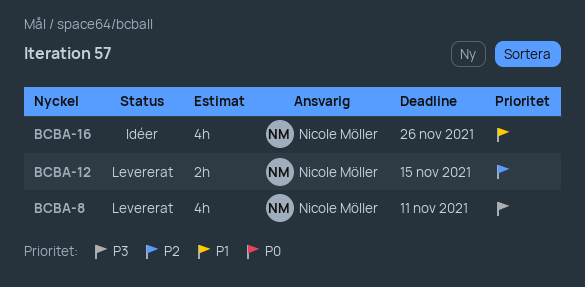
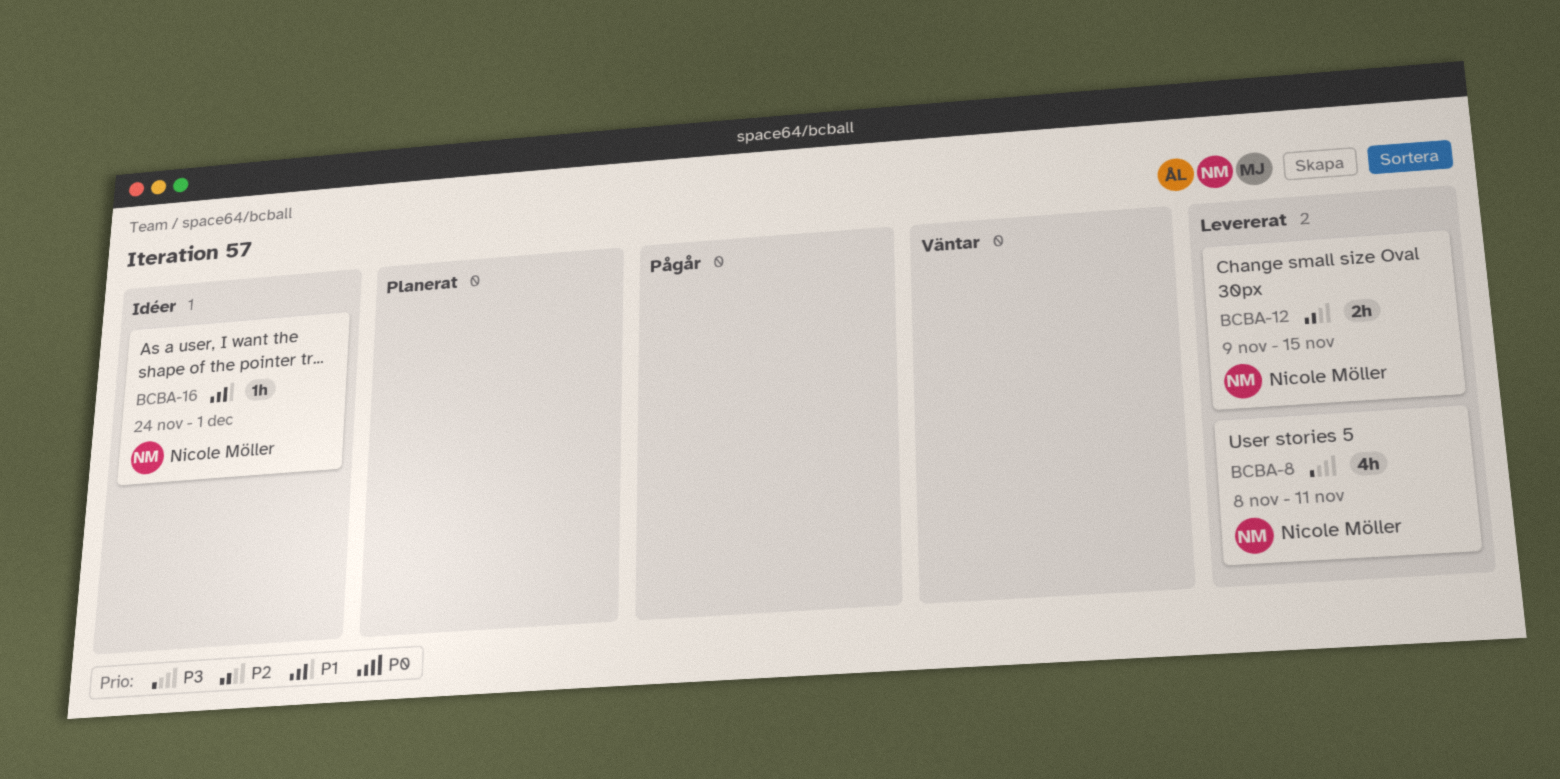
BCBA-16, estimate: 4h -> 1h
BCBA-16, due: Nov 26 -> Dec 1

